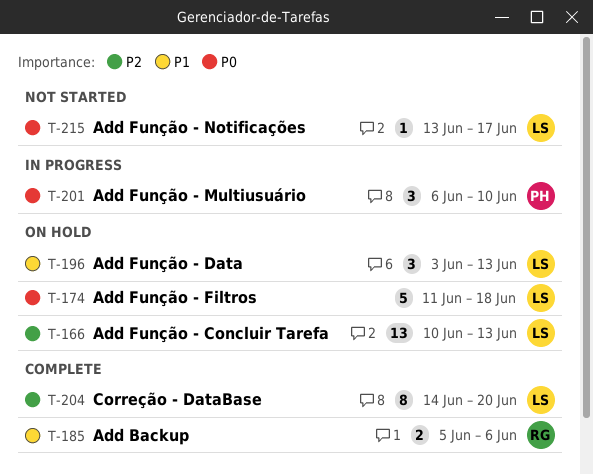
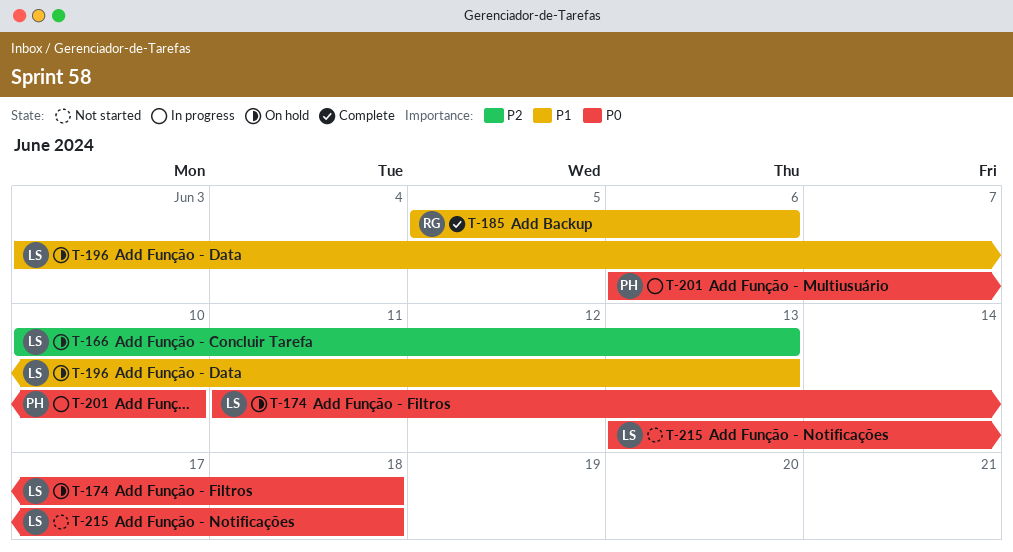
T-204: present -> none
T-215, due: Jun 17 -> Jun 18

